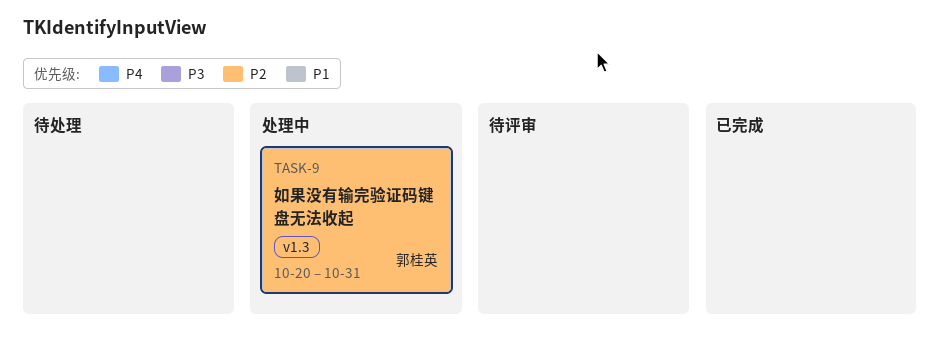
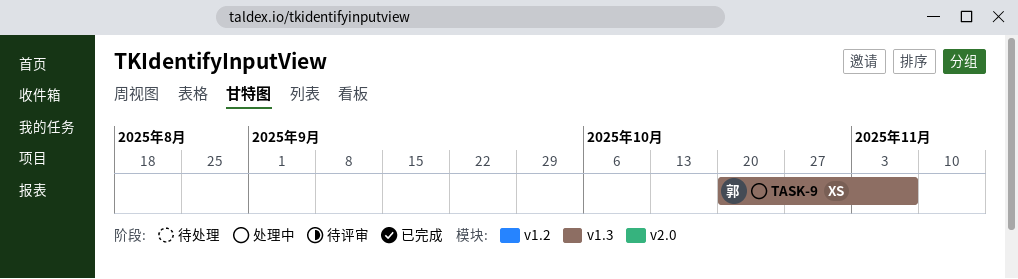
TASK-9, due: Oct 31 -> Nov 7

